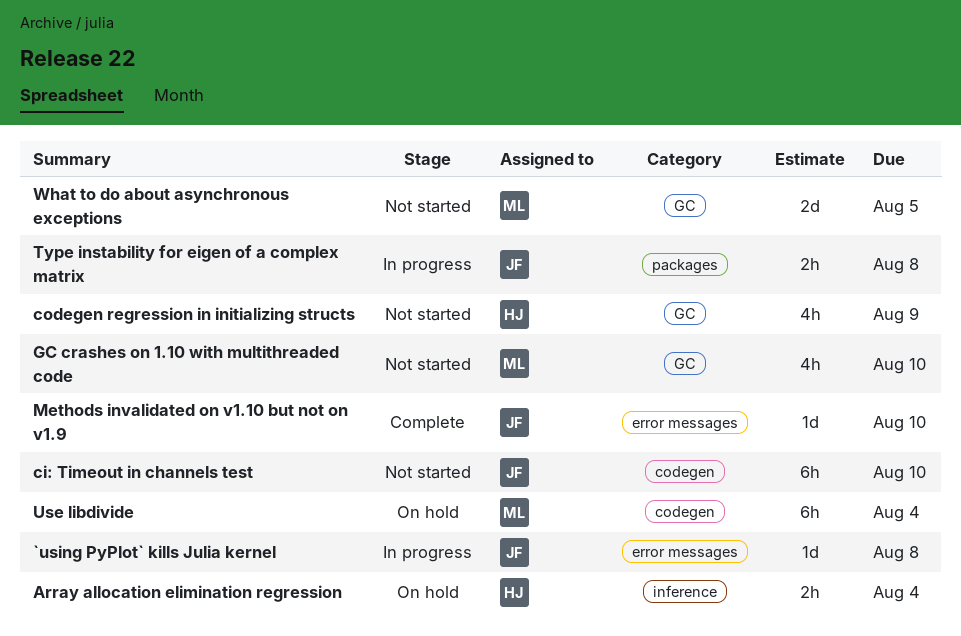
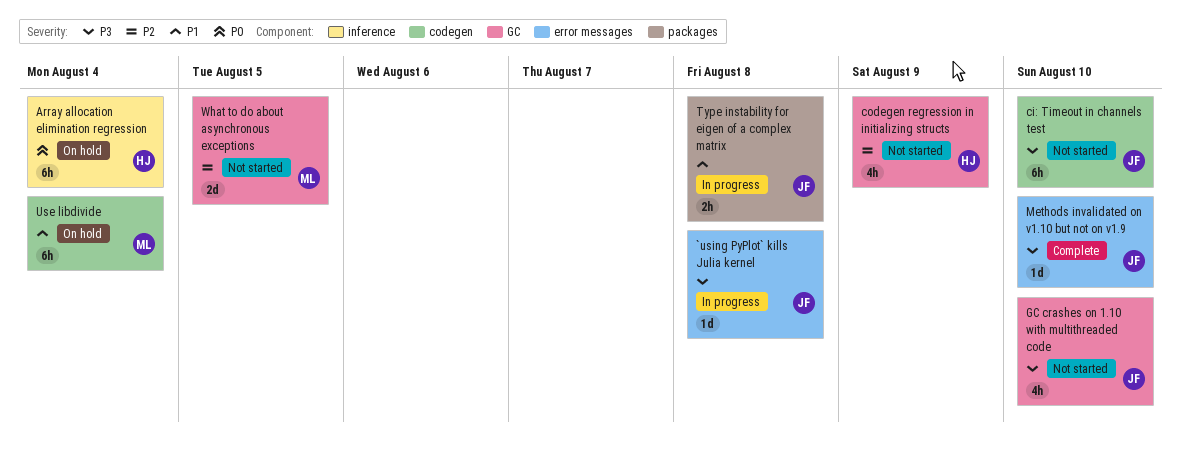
Array allocation elimination regression, estimate: 2h -> 6h
GC crashes on 1.10 with multithreaded code, owner: ML -> JF

